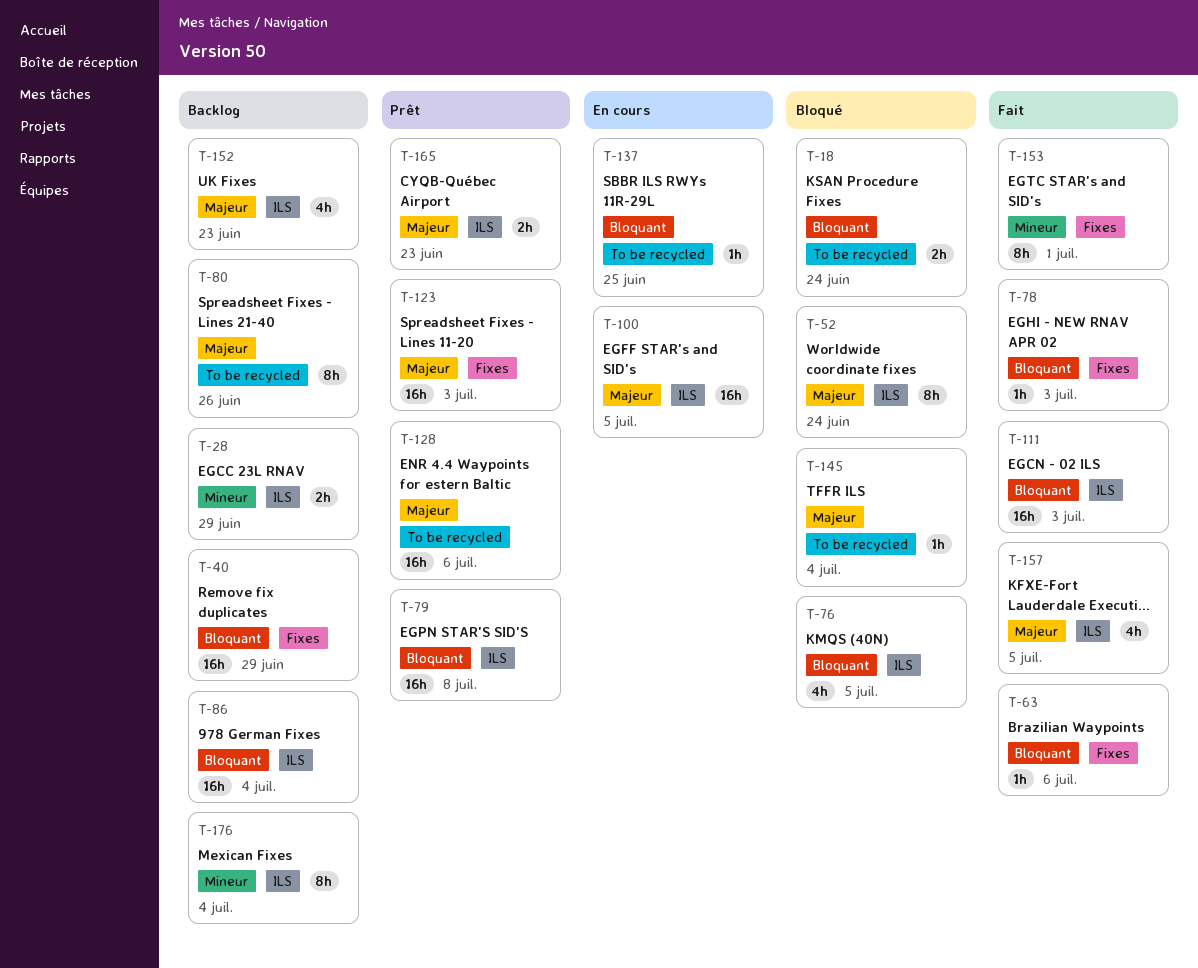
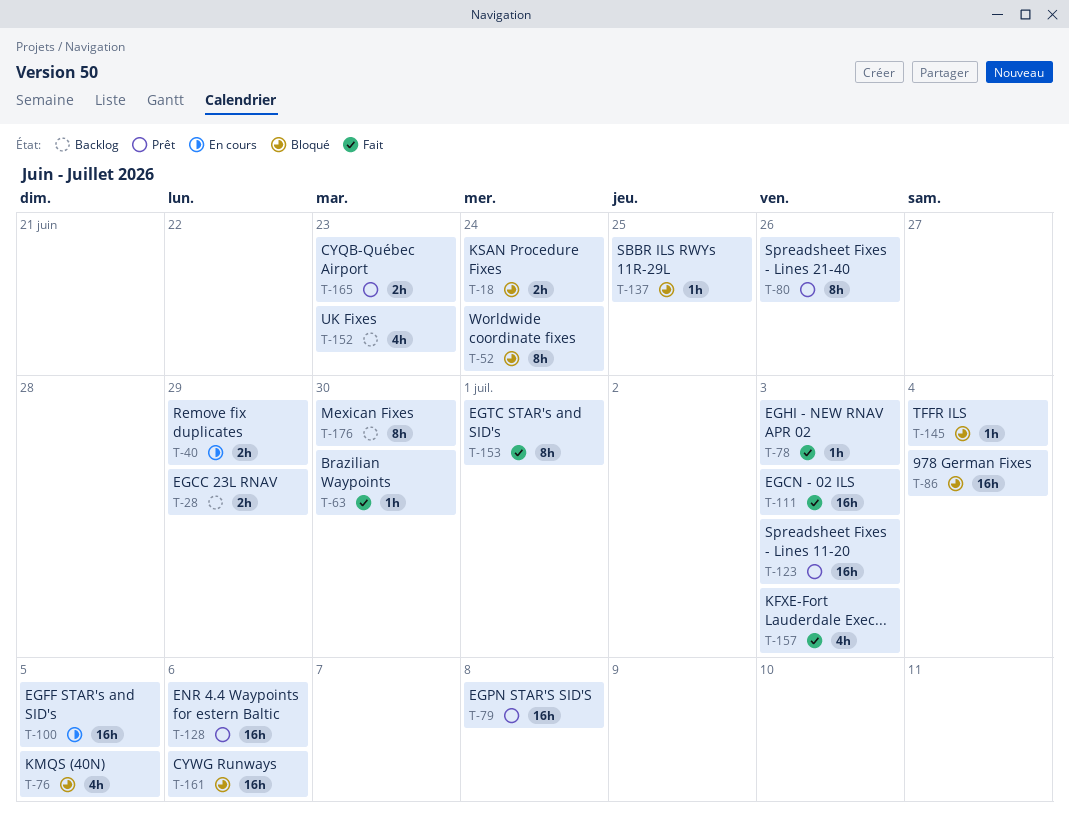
T-40, status: Backlog -> En cours
T-40, estimate: 16h -> 2h
T-63, due: Jul 6 -> Jun 30
T-80, status: Backlog -> Prêt
T-86, status: Backlog -> Bloqué
T-137, status: En cours -> Bloqué
T-157, due: Jul 5 -> Jul 3
T-161: none -> present
T-176, due: Jul 4 -> Jun 30

